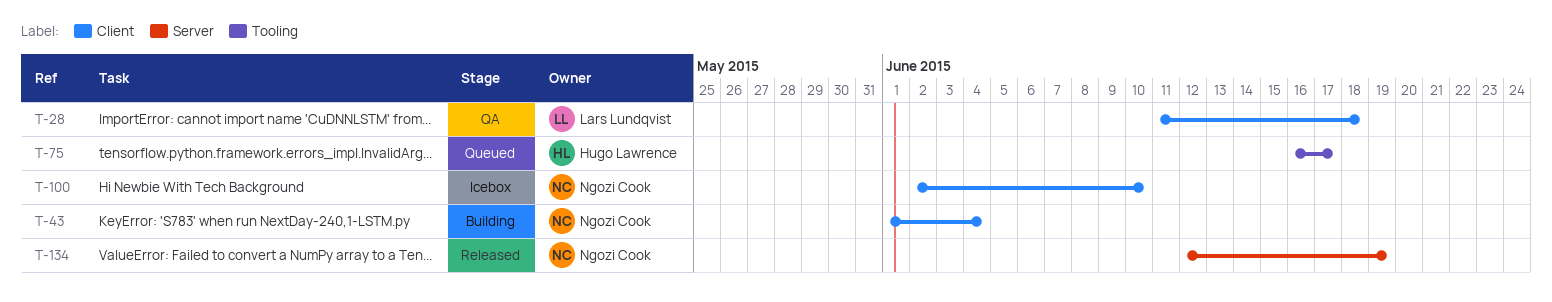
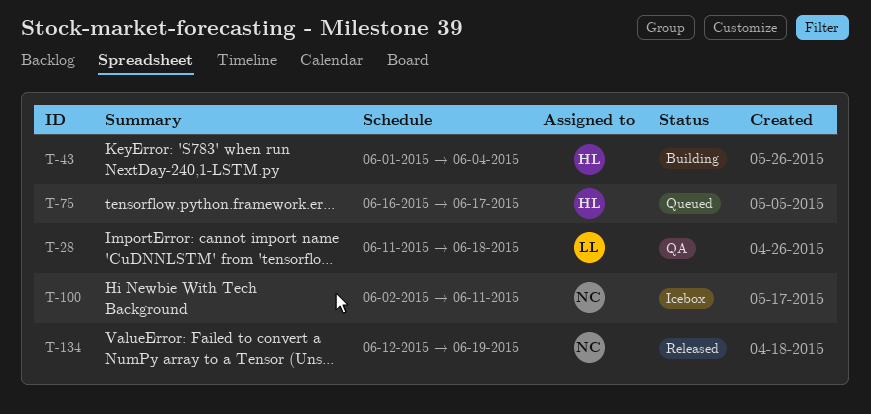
T-43, owner: Ngozi Cook -> Hugo Lawrence
T-100, due: Jun 10 -> Jun 11

